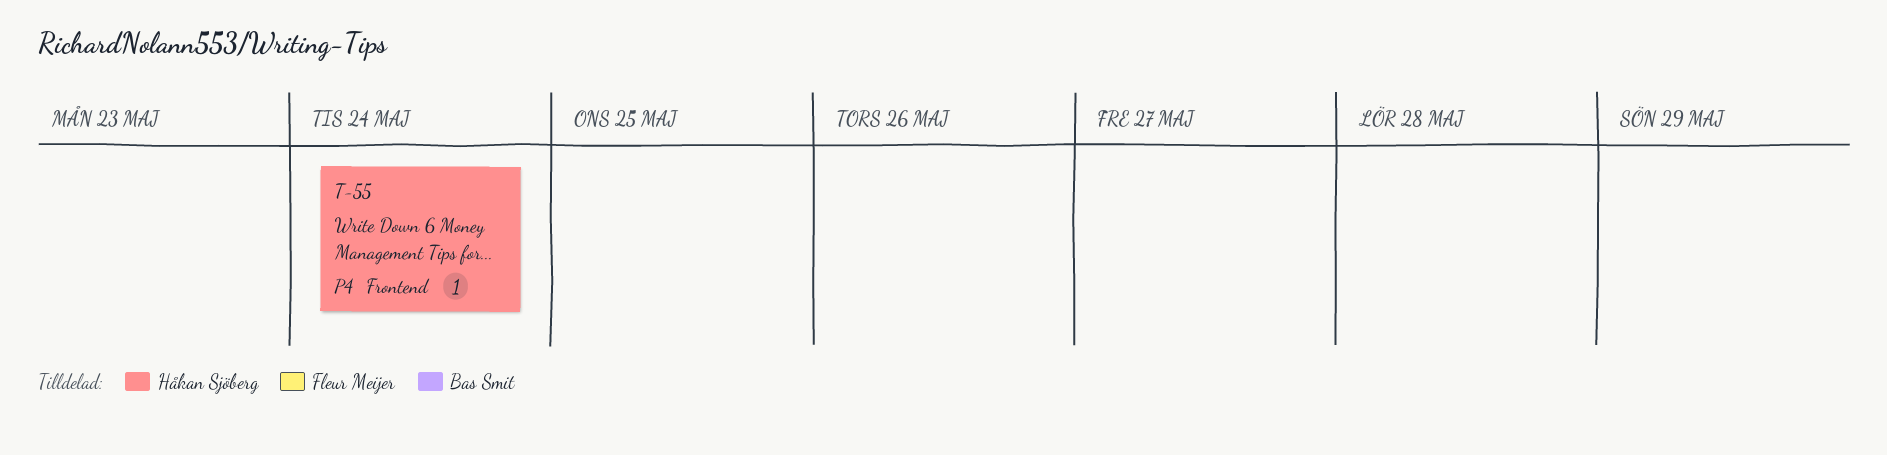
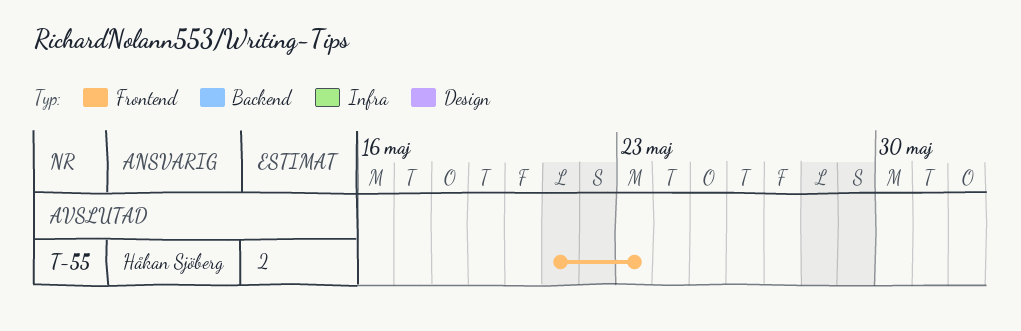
T-55, estimate: 1 -> 2
T-55, due: May 24 -> May 23

